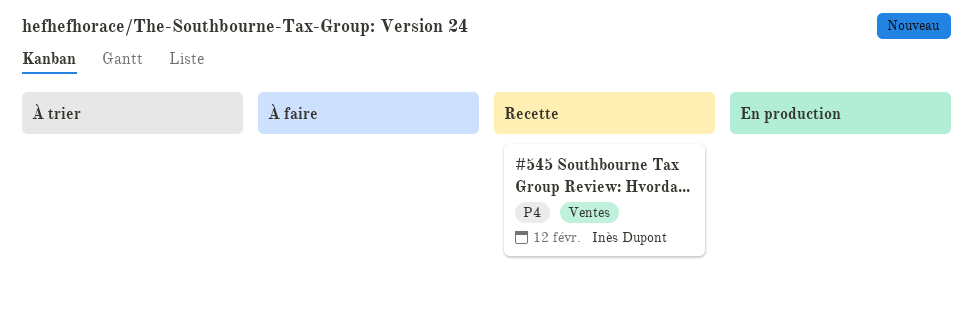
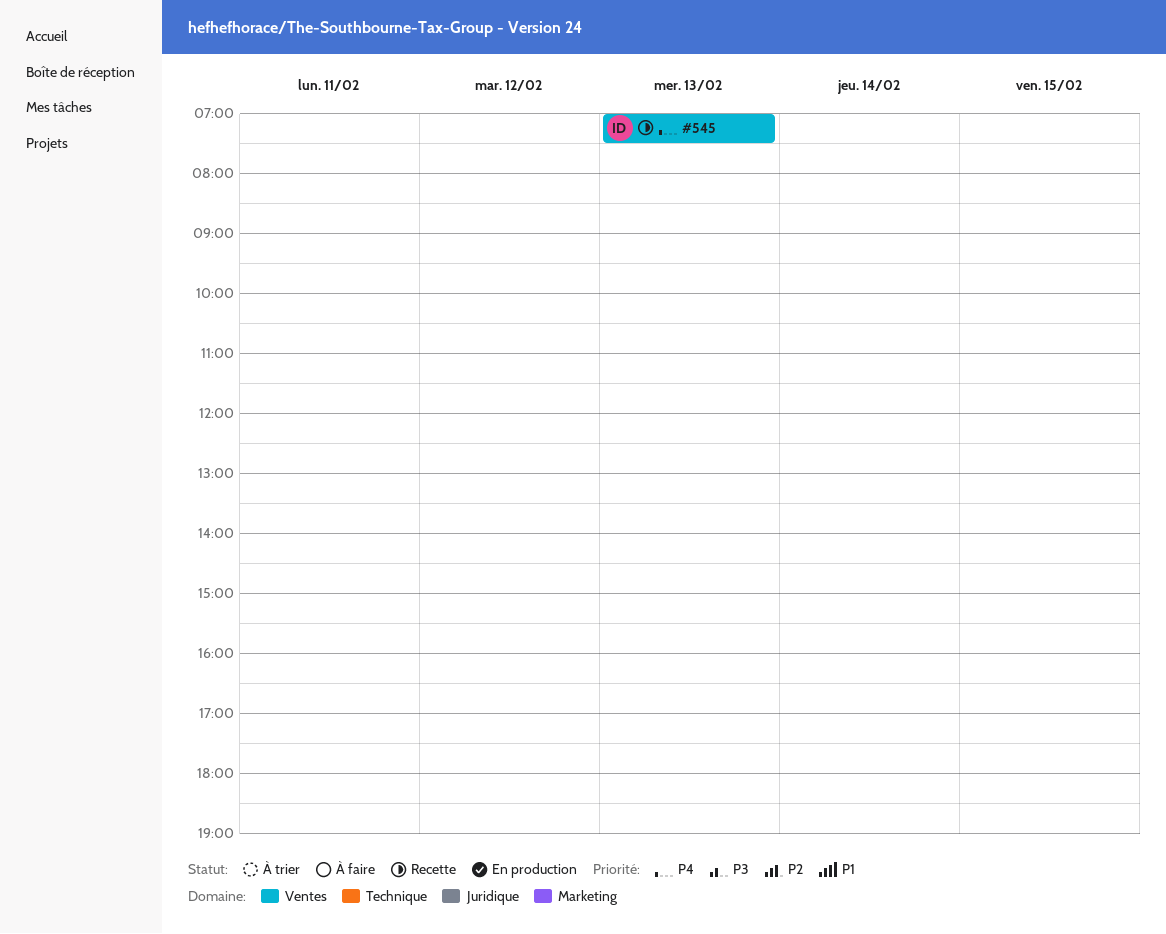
#545, day: Feb 12 -> Feb 13

